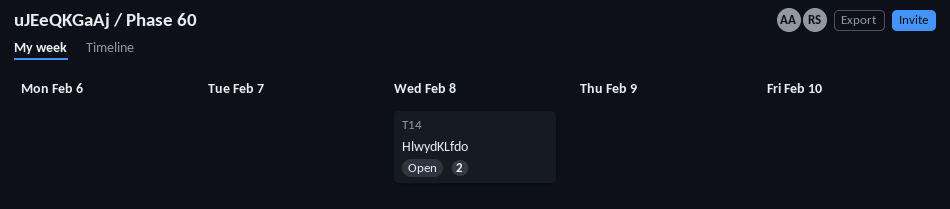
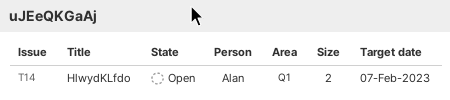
T14, due: Feb 8 -> Feb 7

